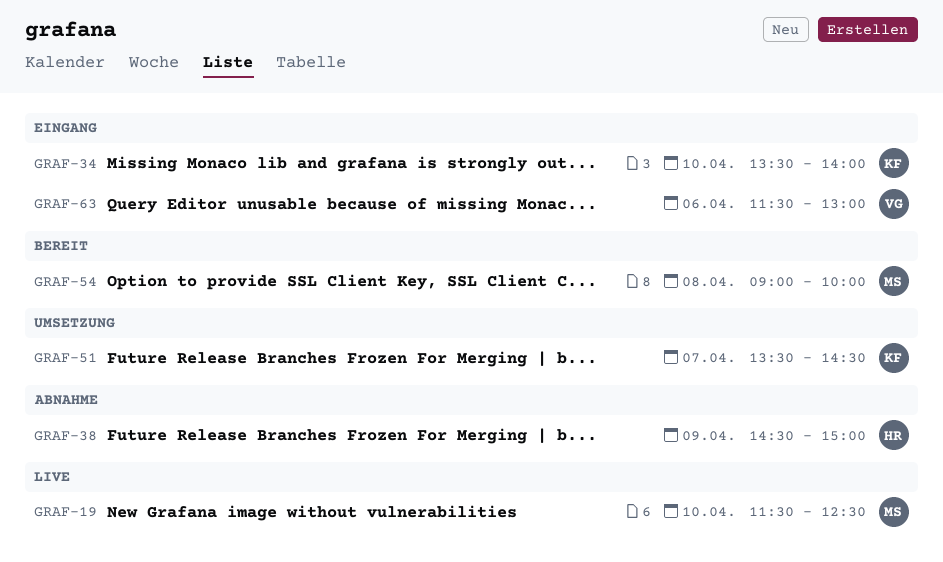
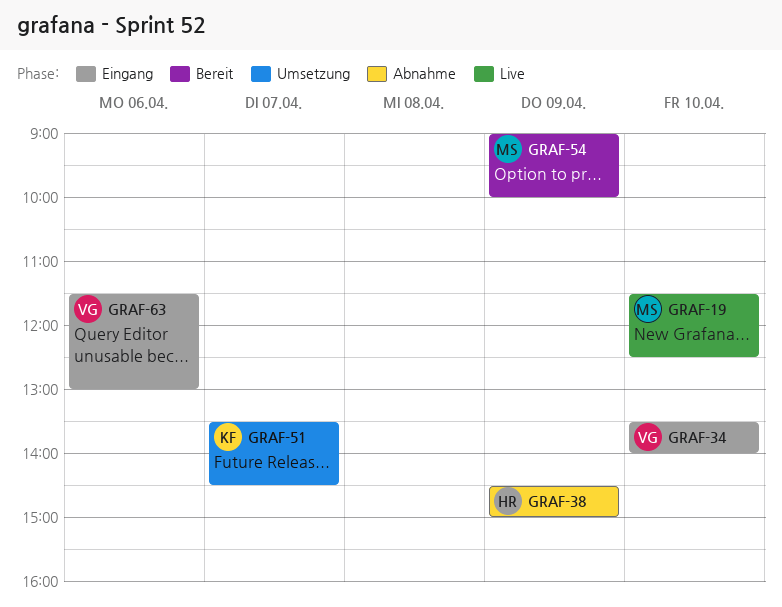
GRAF-34, owner: KF -> VG
GRAF-54, day: Apr 8 -> Apr 9

